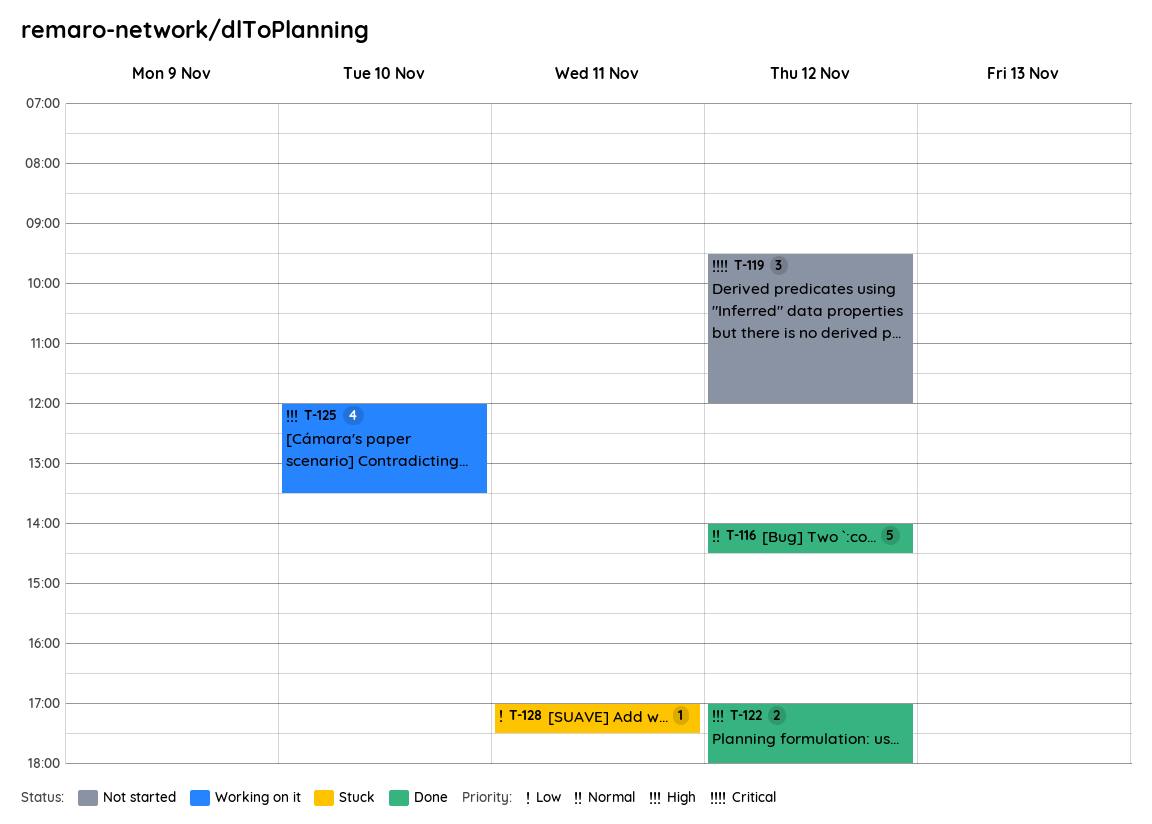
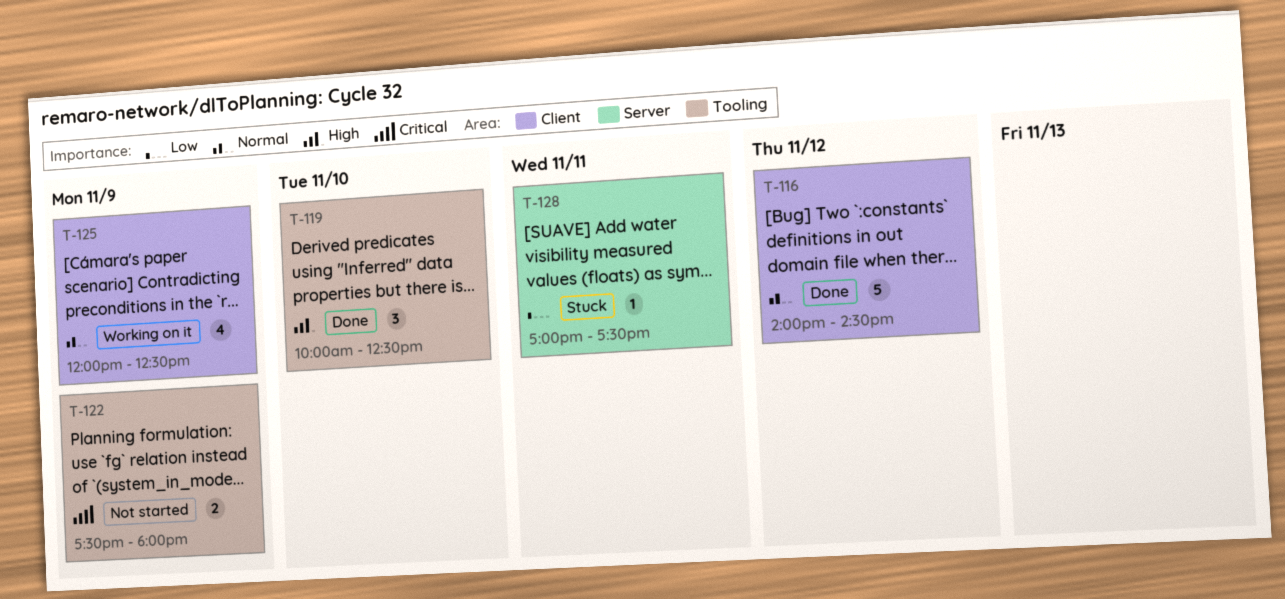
T-119, status: Not started -> Done
T-119, priority: Critical -> High
T-119, day: Nov 12 -> Nov 10
T-119, begins: 09:30 -> 10:00
T-119, ends: 12:00 -> 12:30
T-122, status: Done -> Not started
T-122, priority: High -> Critical
T-122, day: Nov 12 -> Nov 9
T-122, begins: 17:00 -> 17:30
T-125, priority: High -> Normal
T-125, day: Nov 10 -> Nov 9
T-125, ends: 13:30 -> 12:30

